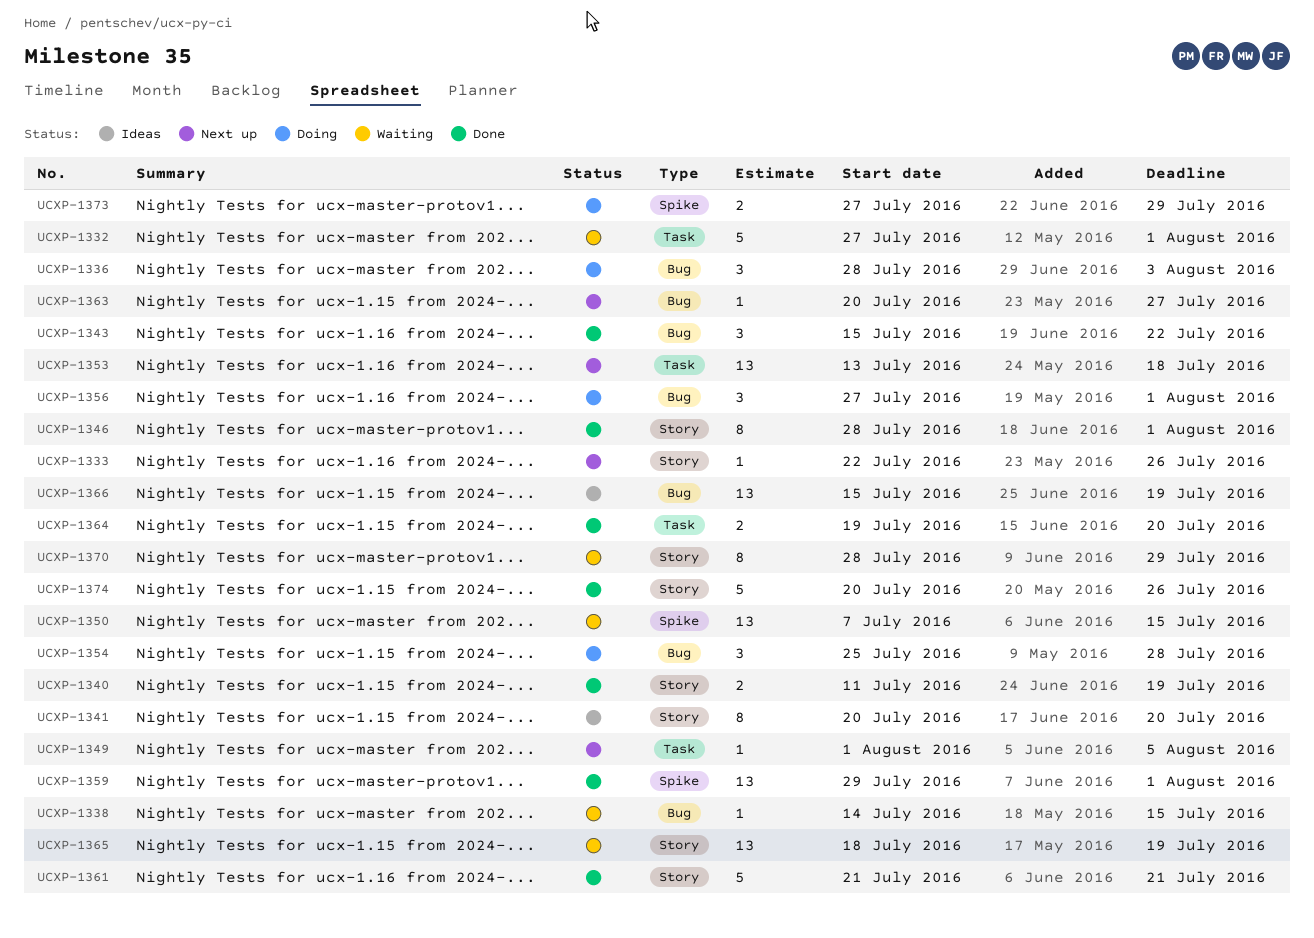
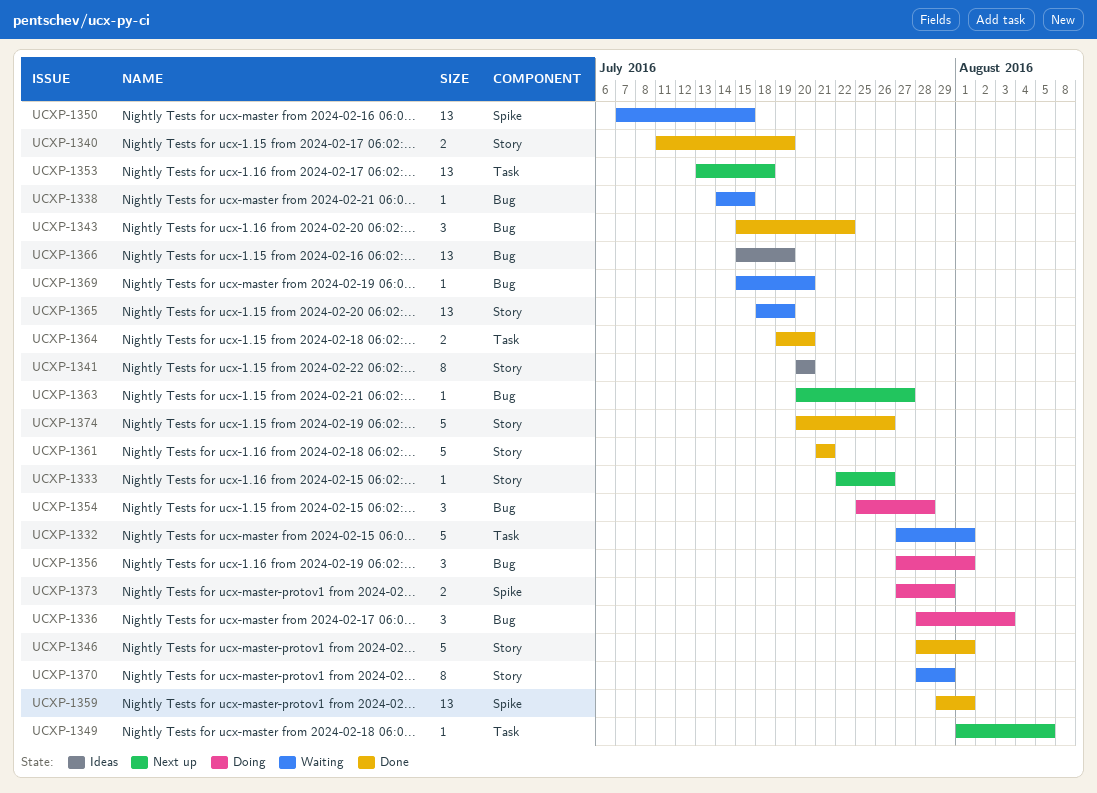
UCXP-1346, estimate: 8 -> 5
UCXP-1369: none -> present

